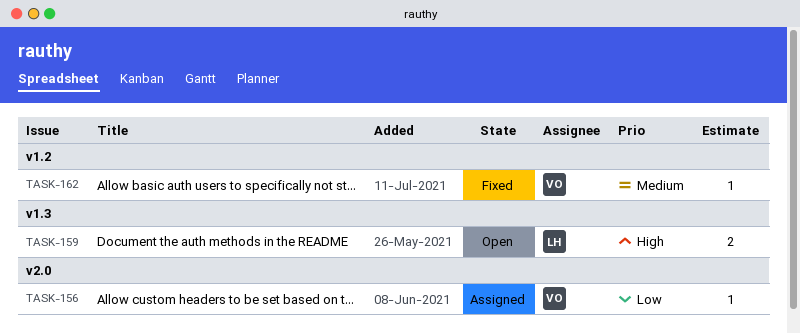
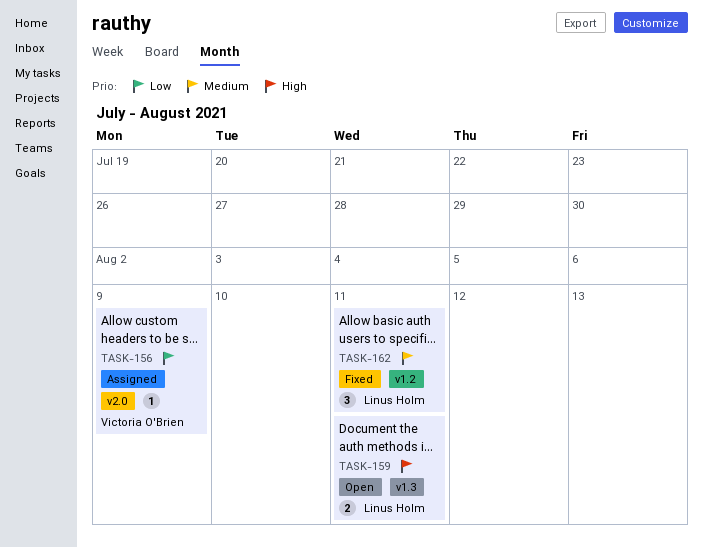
TASK-162, owner: Victoria O'Brien -> Linus Holm
TASK-162, estimate: 1 -> 3

